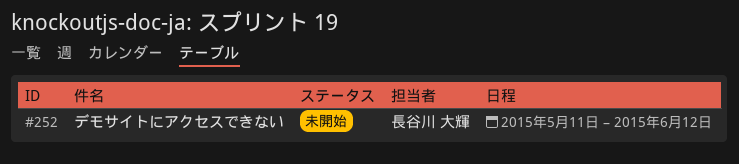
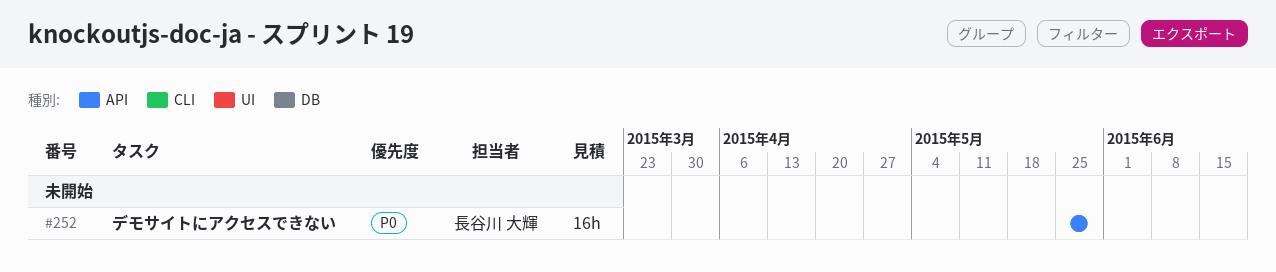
#252, start: May 11 -> May 25
#252, due: Jun 12 -> May 29

